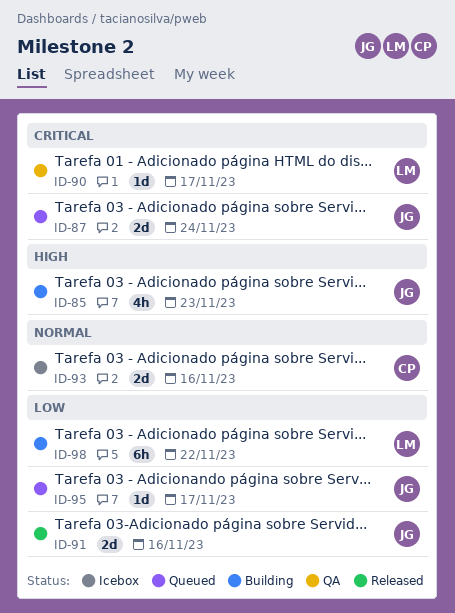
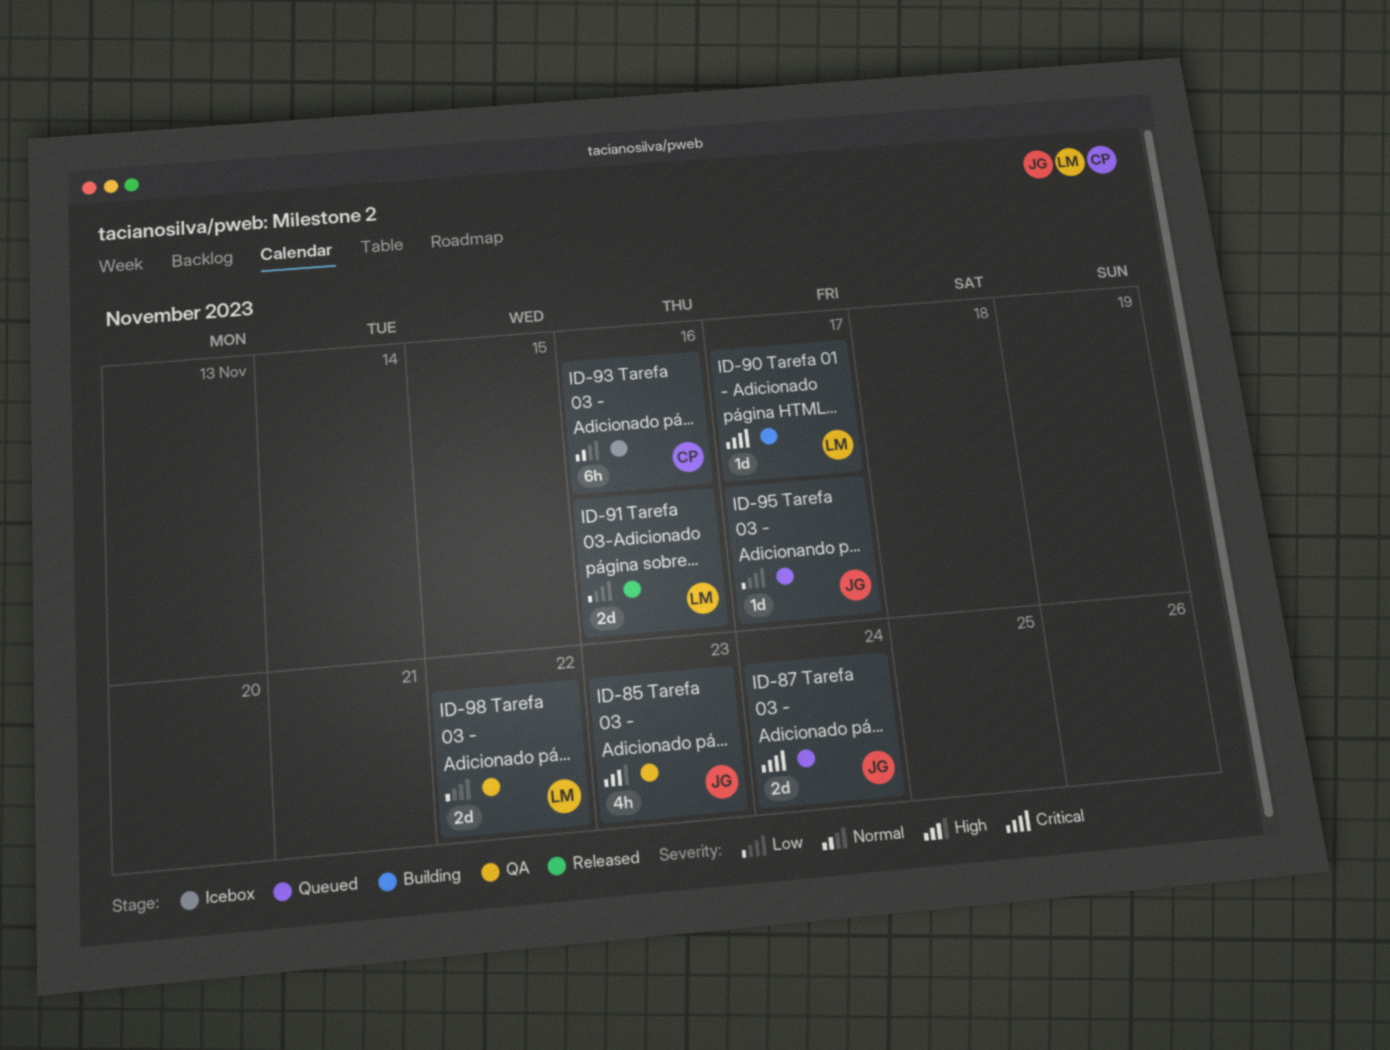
ID-85, status: Building -> QA
ID-90, status: QA -> Building
ID-91, owner: JG -> LM
ID-93, estimate: 2d -> 6h
ID-98, status: Building -> QA
ID-98, estimate: 6h -> 2d

